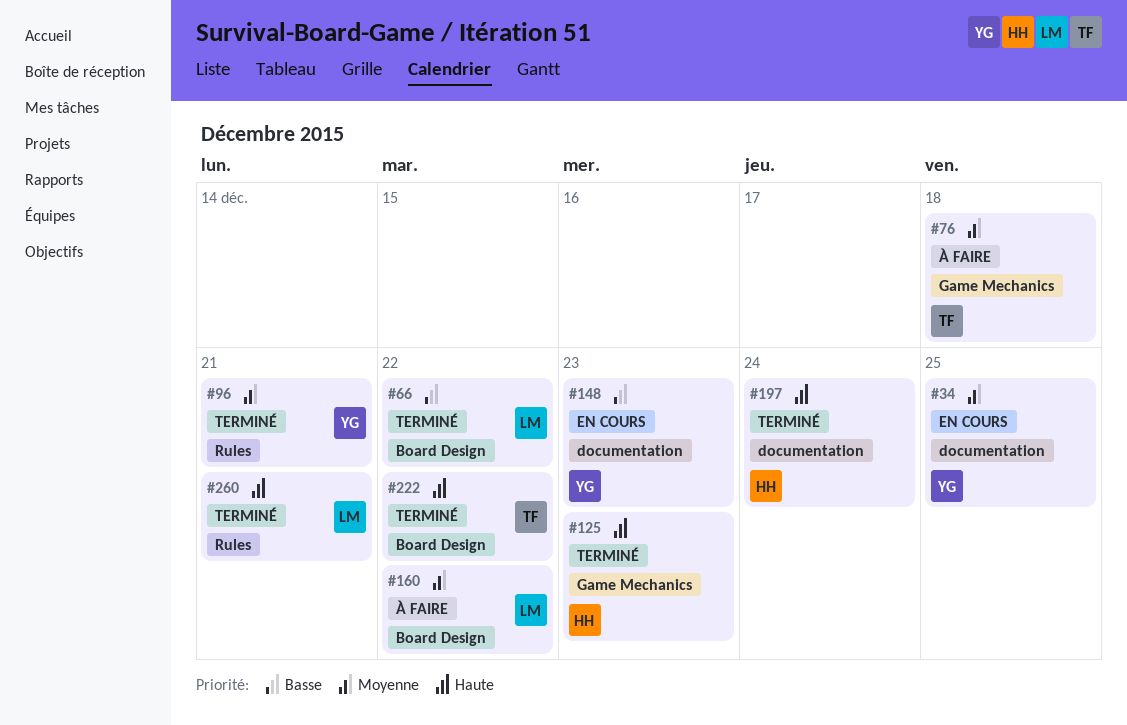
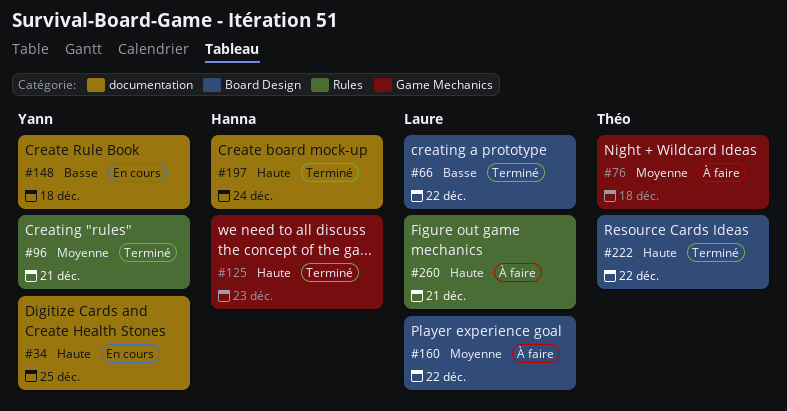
#34, priority: Moyenne -> Haute
#148, due: Dec 23 -> Dec 18
#260, status: Terminé -> À faire

